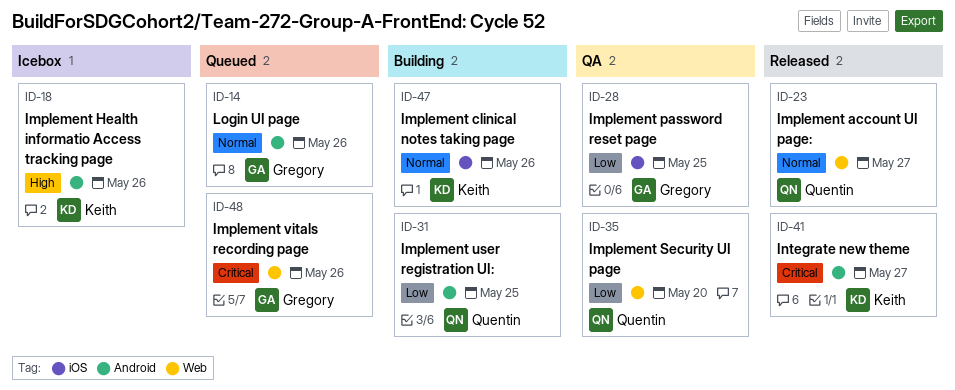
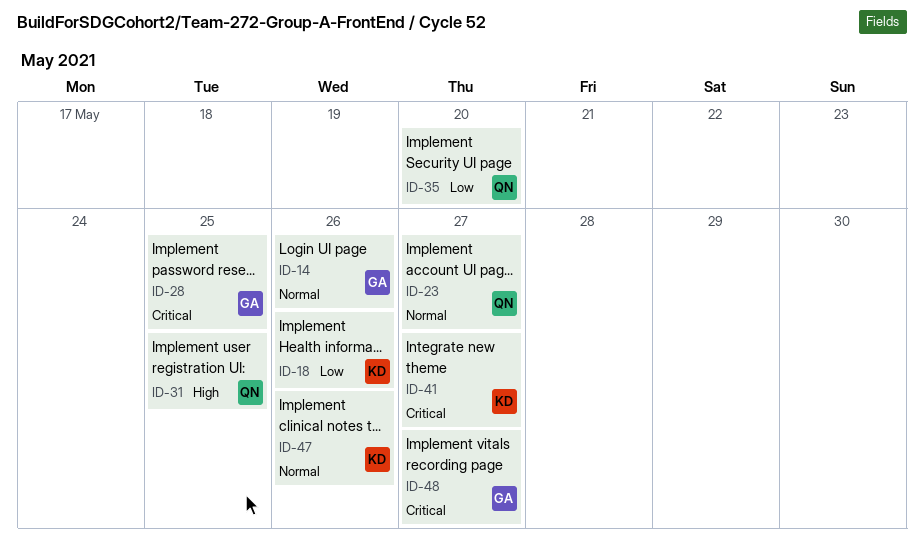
ID-18, priority: High -> Low
ID-28, priority: Low -> Critical
ID-31, priority: Low -> High
ID-48, due: May 26 -> May 27

